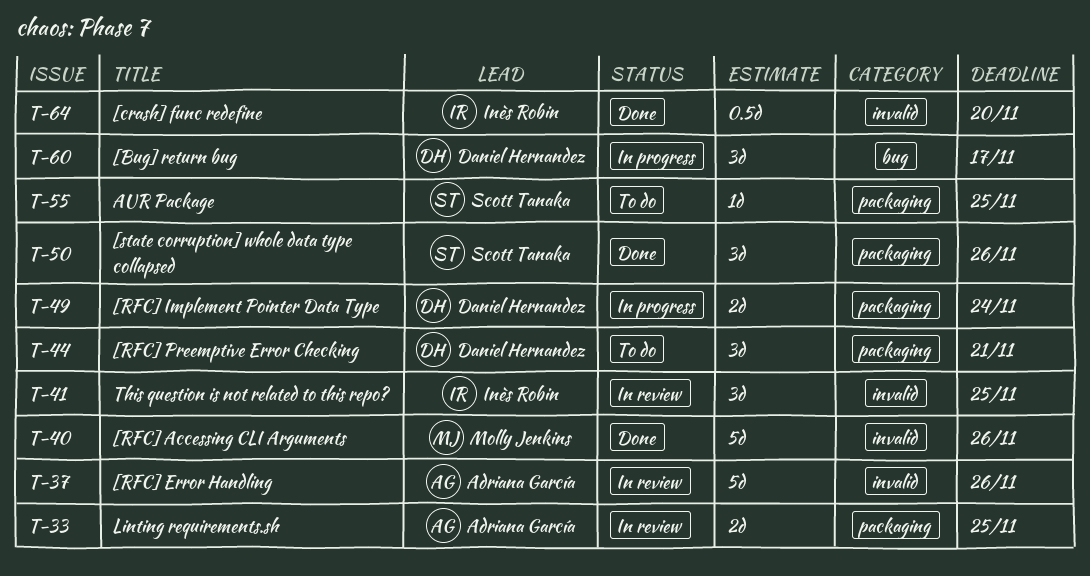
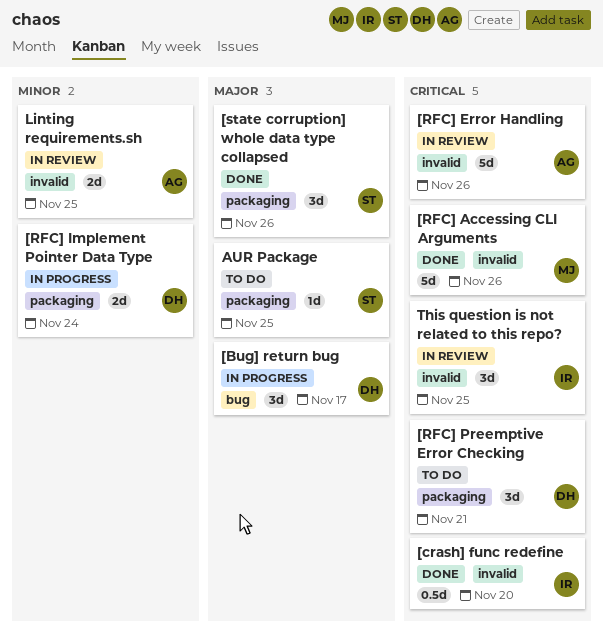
Linting requirements.sh, label: packaging -> invalid

